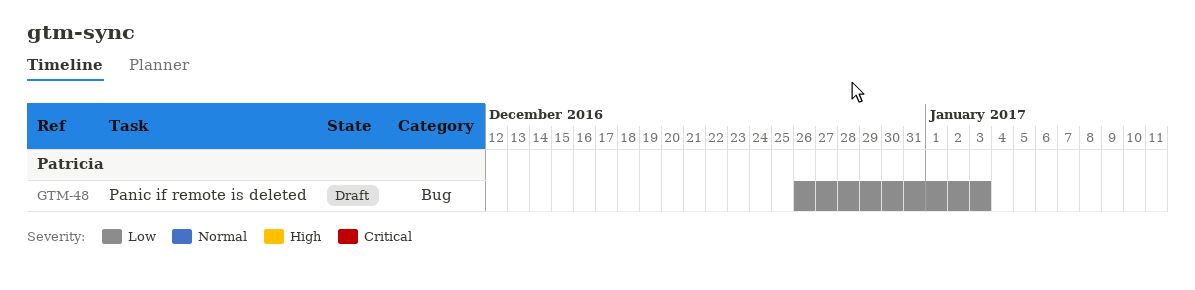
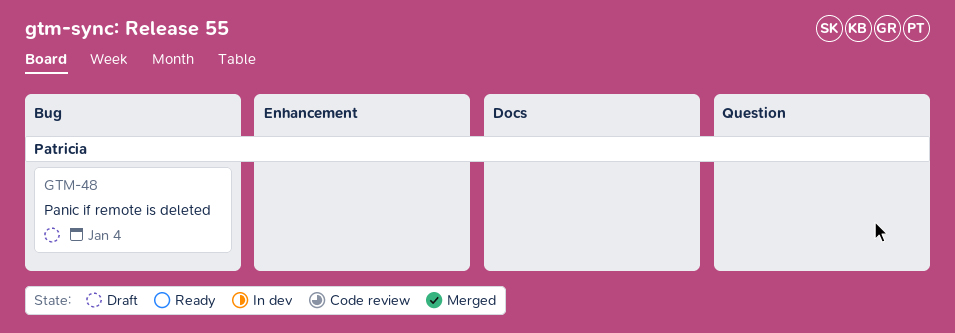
GTM-48, due: Jan 3 -> Jan 4

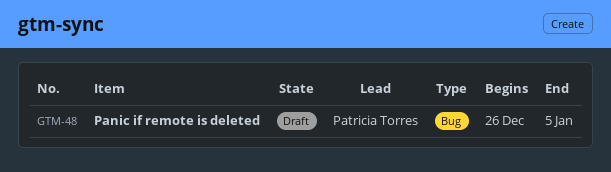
GTM-48, due: Jan 4 -> Jan 5

